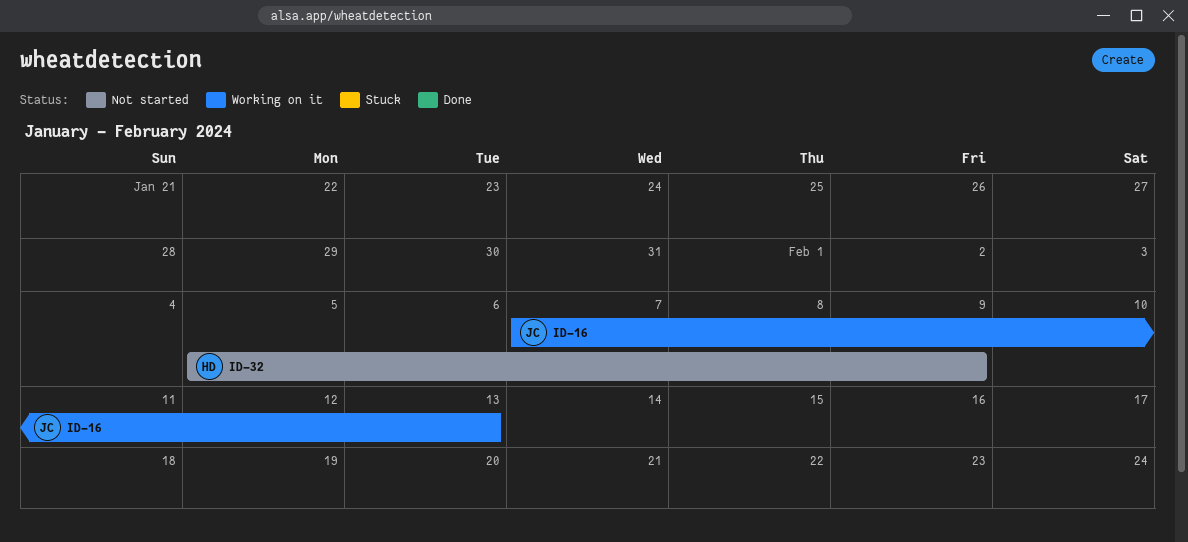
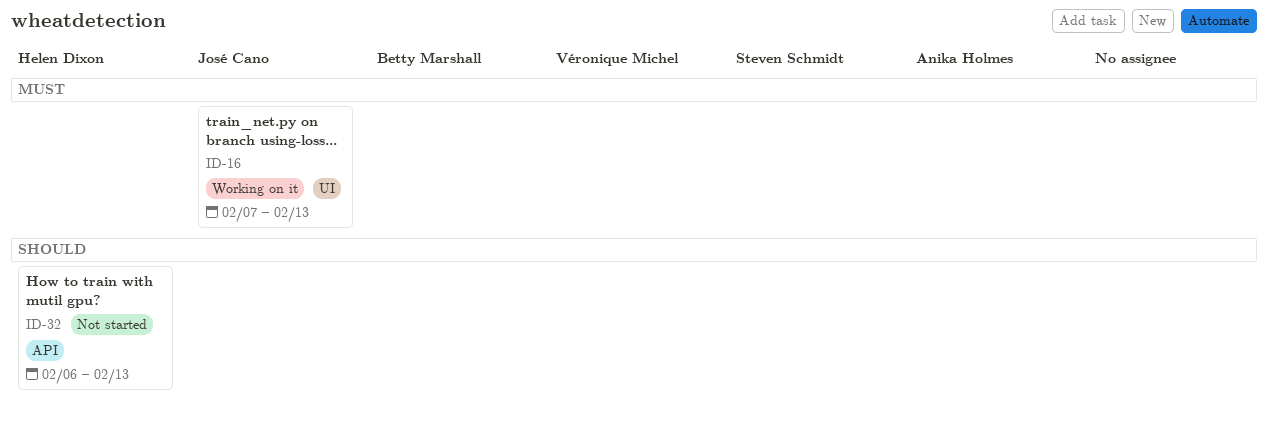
ID-32, start: Feb 5 -> Feb 6
ID-32, due: Feb 9 -> Feb 13

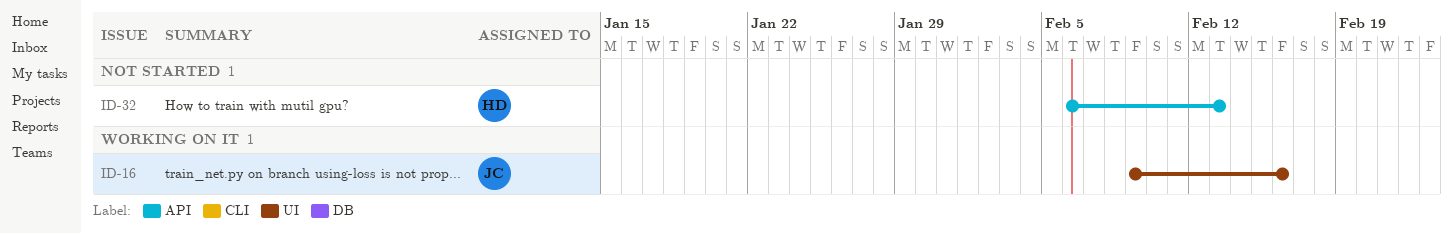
ID-16, start: Feb 7 -> Feb 9
ID-16, due: Feb 13 -> Feb 16

